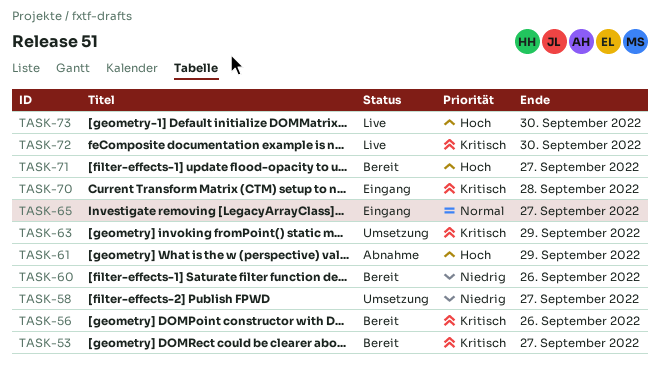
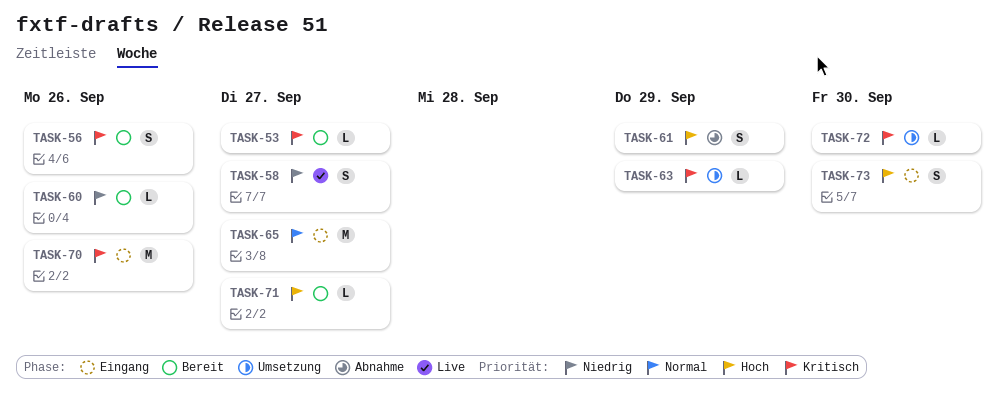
TASK-58, status: Umsetzung -> Live
TASK-70, due: Sep 28 -> Sep 26
TASK-72, status: Live -> Umsetzung
TASK-73, status: Live -> Eingang

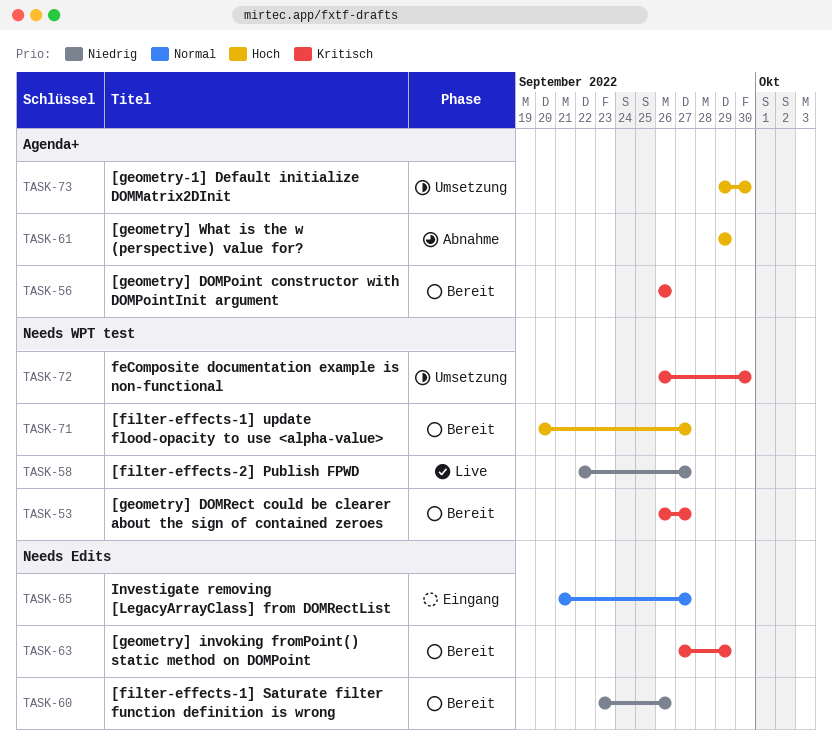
TASK-63, status: Umsetzung -> Bereit
TASK-70: present -> none
TASK-73, status: Eingang -> Umsetzung

